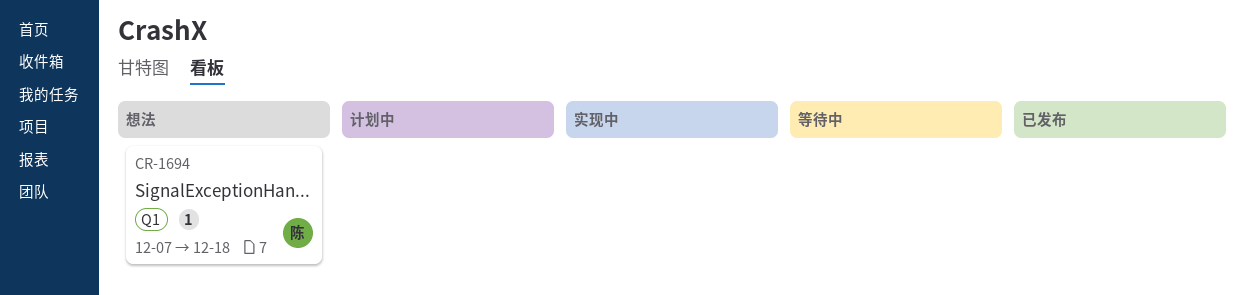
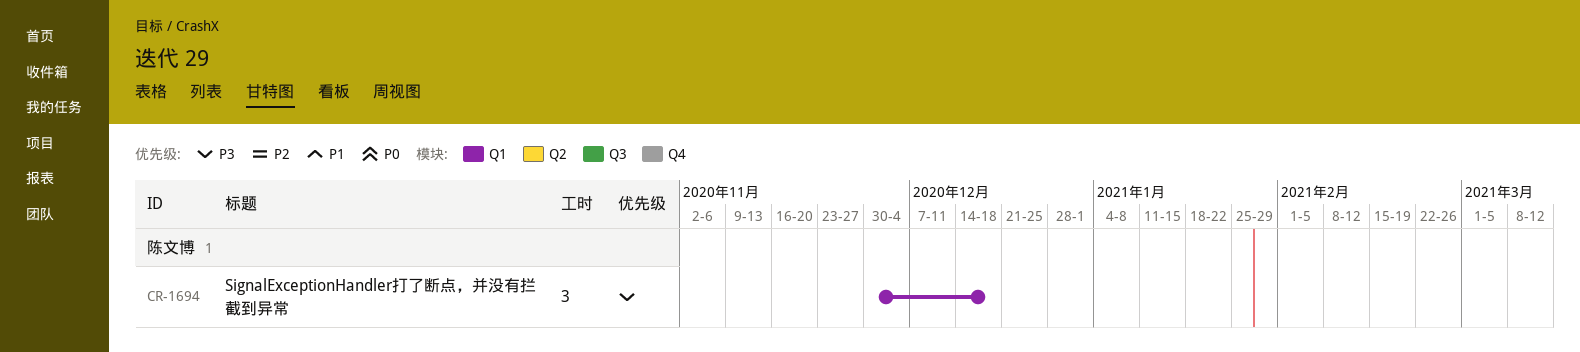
CR-1694, estimate: 1 -> 3
CR-1694, start: Dec 7 -> Nov 30

